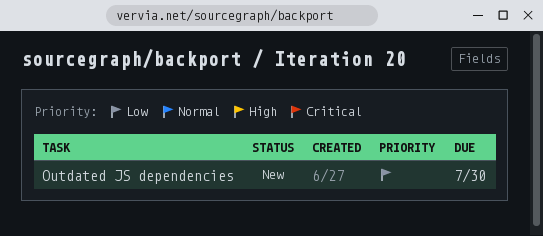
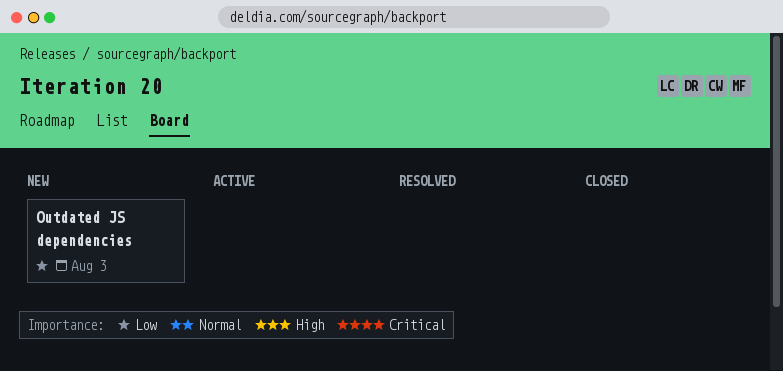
Outdated JS dependencies, due: Jul 30 -> Aug 3

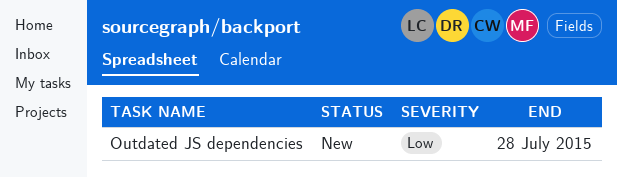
Outdated JS dependencies, due: Aug 3 -> Jul 28

